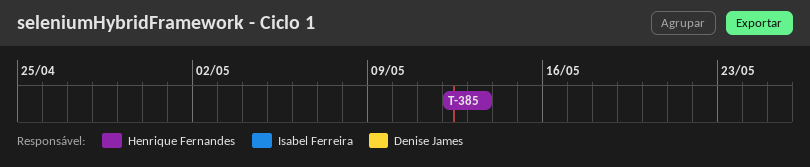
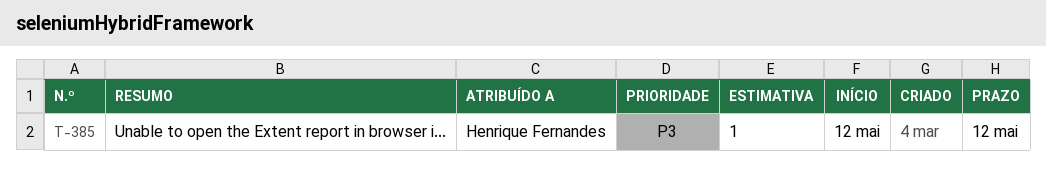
T-385, due: May 13 -> May 12

